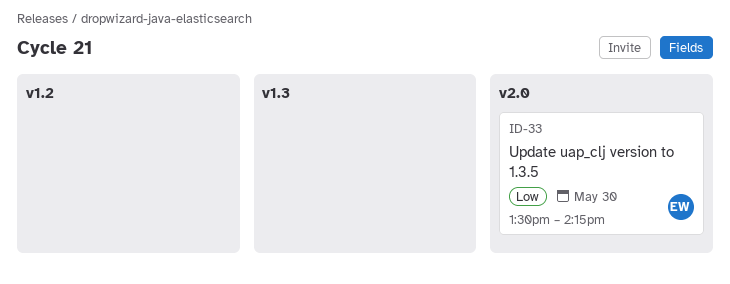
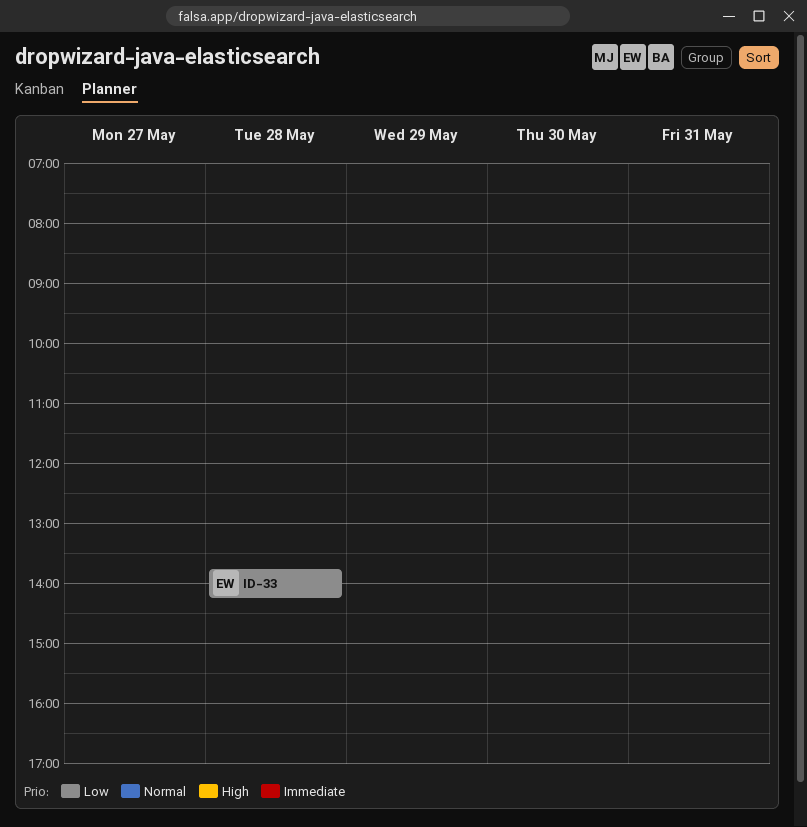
ID-33, day: May 30 -> May 28
ID-33, begins: 13:30 -> 13:45

